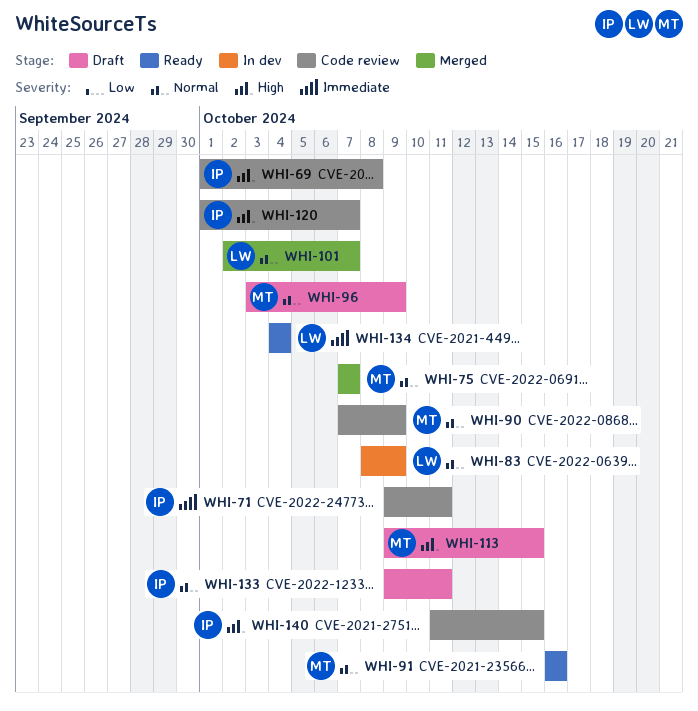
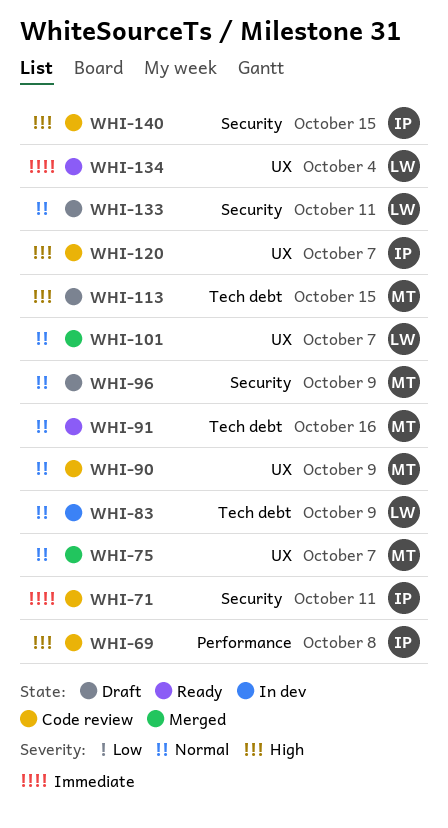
WHI-133, owner: IP -> LW

